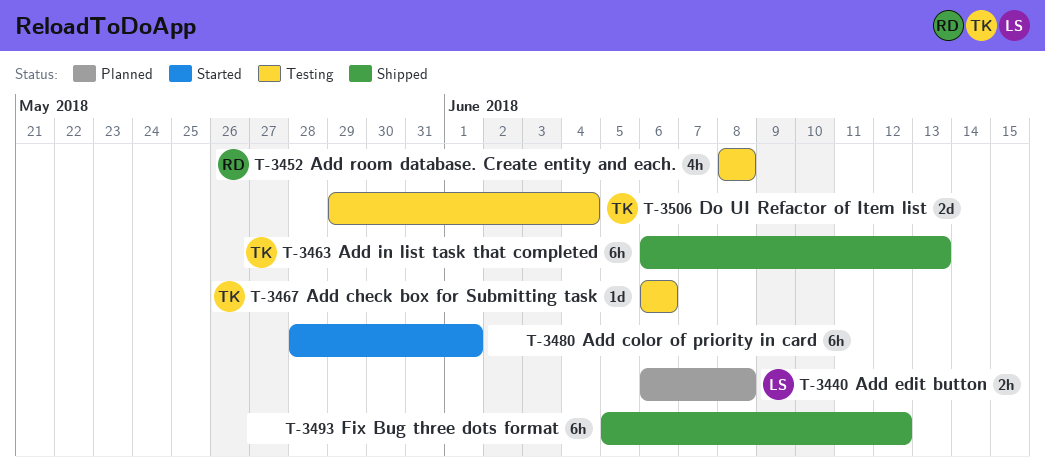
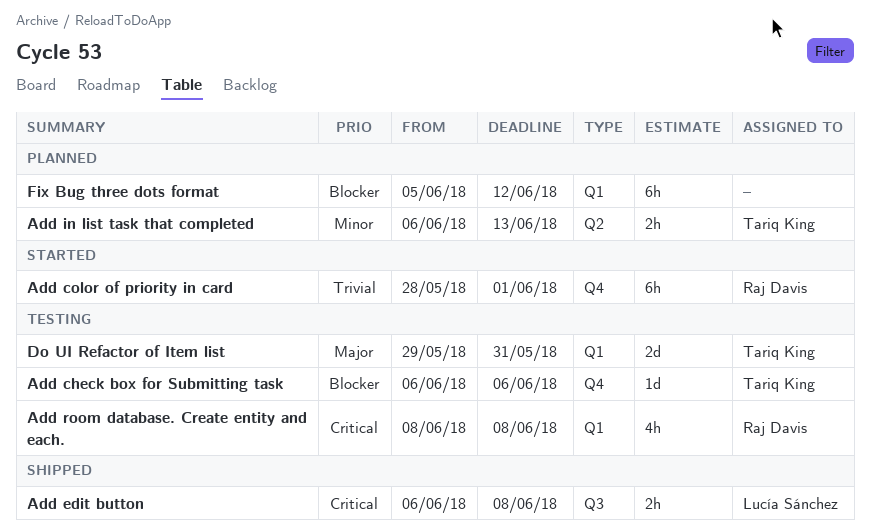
Add color of priority in card, owner: none -> Raj Davis
Add edit button, status: Planned -> Shipped
Add in list task that completed, status: Shipped -> Planned
Add in list task that completed, estimate: 6h -> 2h
Do UI Refactor of Item list, due: Jun 4 -> May 31
Fix Bug three dots format, status: Shipped -> Planned

